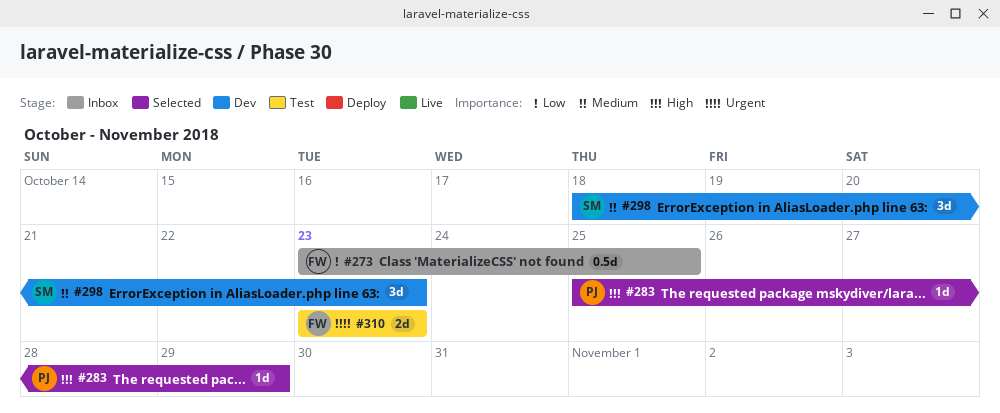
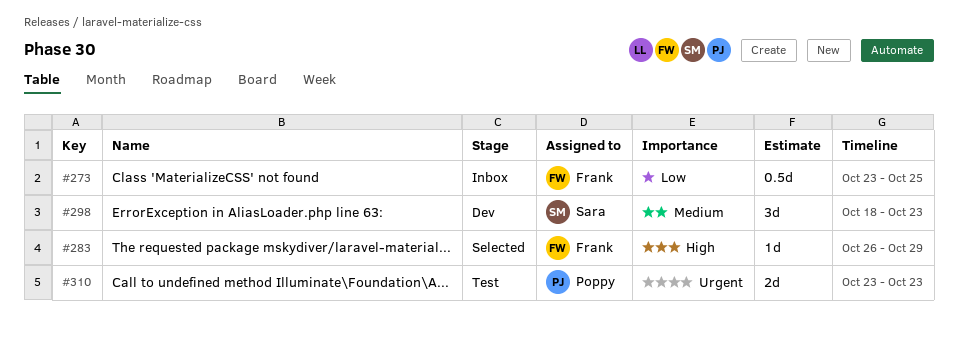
#283, owner: Poppy -> Frank
#283, start: Oct 25 -> Oct 26
#310, owner: Frank -> Poppy

